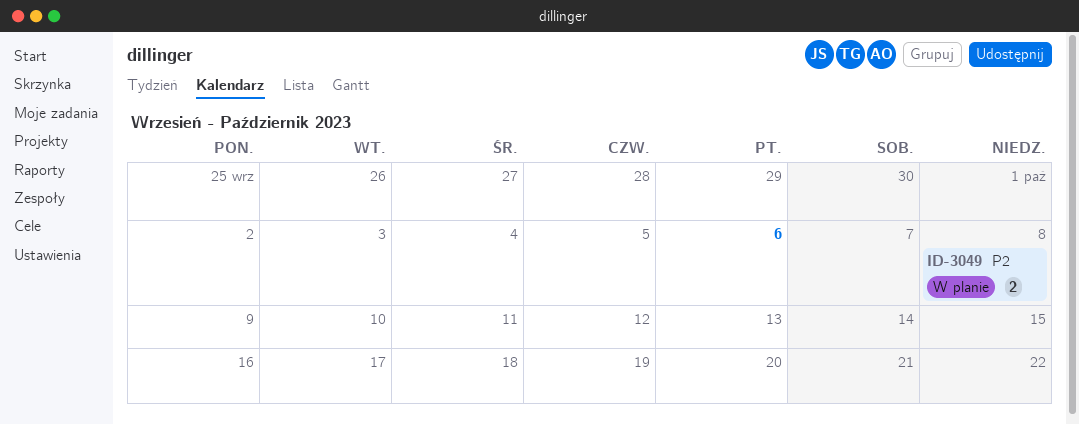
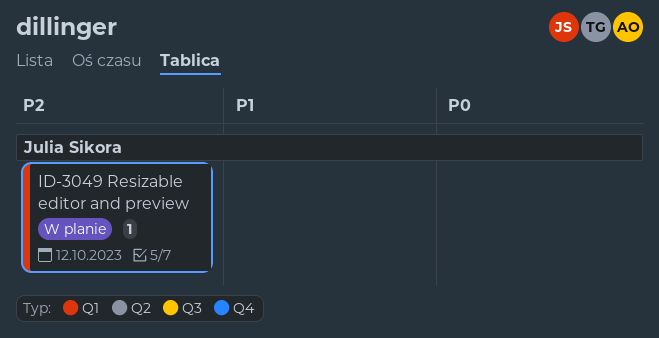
ID-3049, estimate: 2 -> 1
ID-3049, due: Oct 8 -> Oct 12

